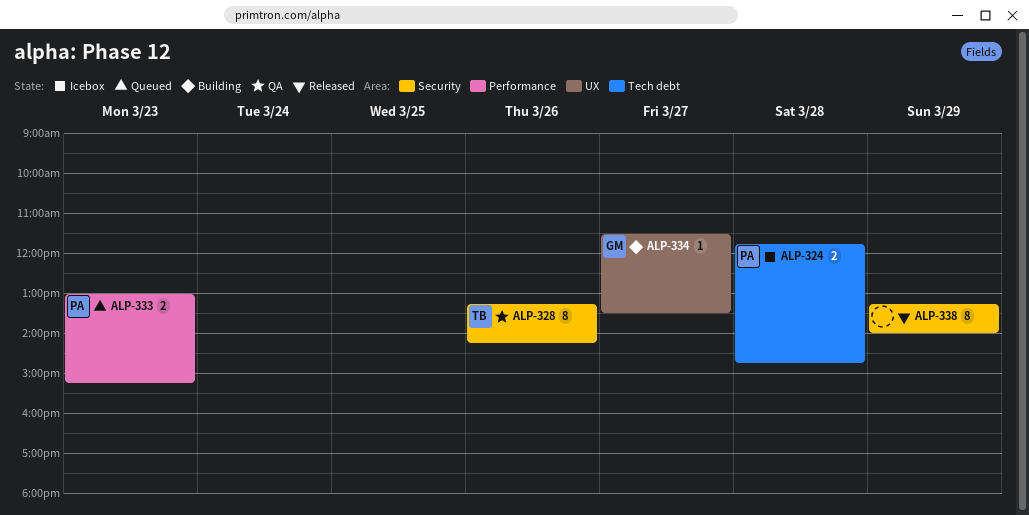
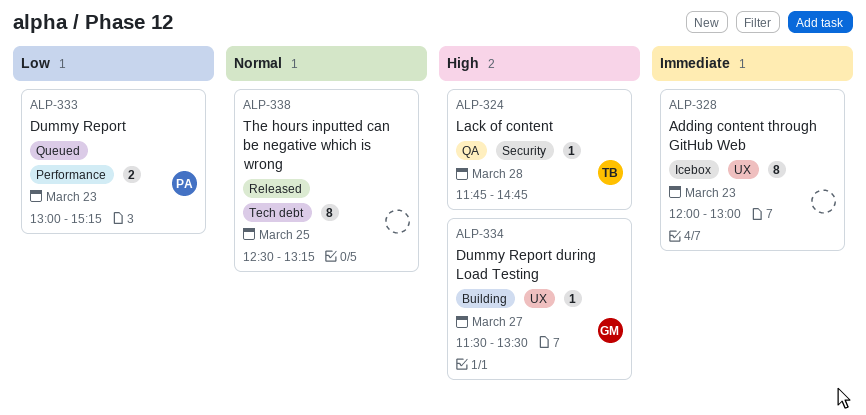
ALP-324, status: Icebox -> QA
ALP-324, owner: PA -> TB
ALP-324, label: Tech debt -> Security
ALP-324, estimate: 2 -> 1
ALP-328, status: QA -> Icebox
ALP-328, owner: TB -> none
ALP-328, label: Security -> UX
ALP-328, day: Mar 26 -> Mar 23
ALP-328, begins: 13:15 -> 12:00
ALP-328, ends: 14:15 -> 13:00
ALP-338, label: Security -> Tech debt
ALP-338, day: Mar 29 -> Mar 25
ALP-338, begins: 13:15 -> 12:30
ALP-338, ends: 14:00 -> 13:15

